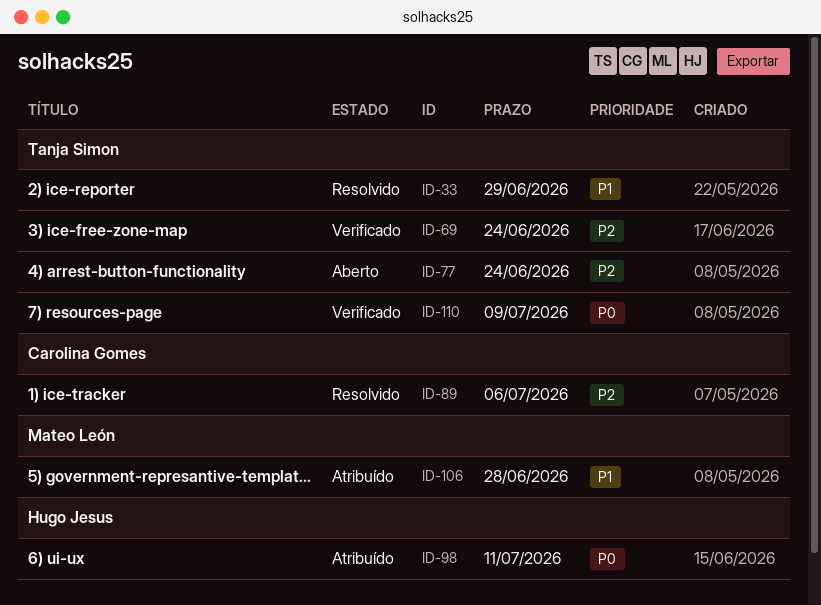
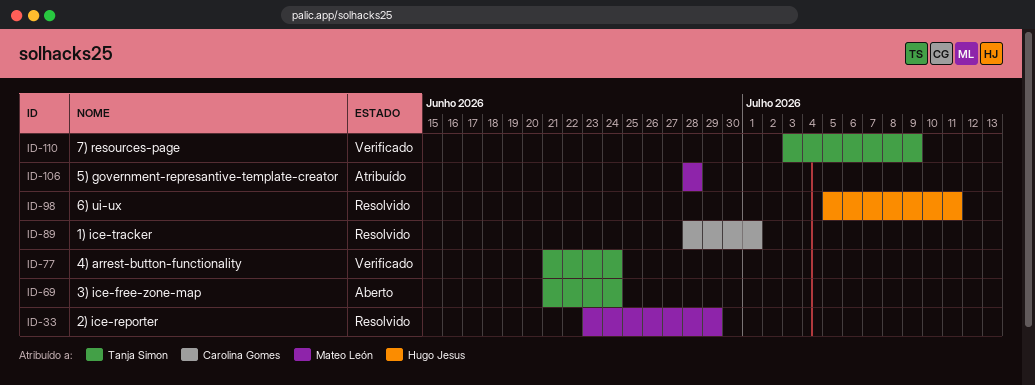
ID-33, owner: Tanja Simon -> Mateo León
ID-69, status: Verificado -> Aberto
ID-77, status: Aberto -> Verificado
ID-89, due: Jul 6 -> Jul 1
ID-98, status: Atribuído -> Resolvido

